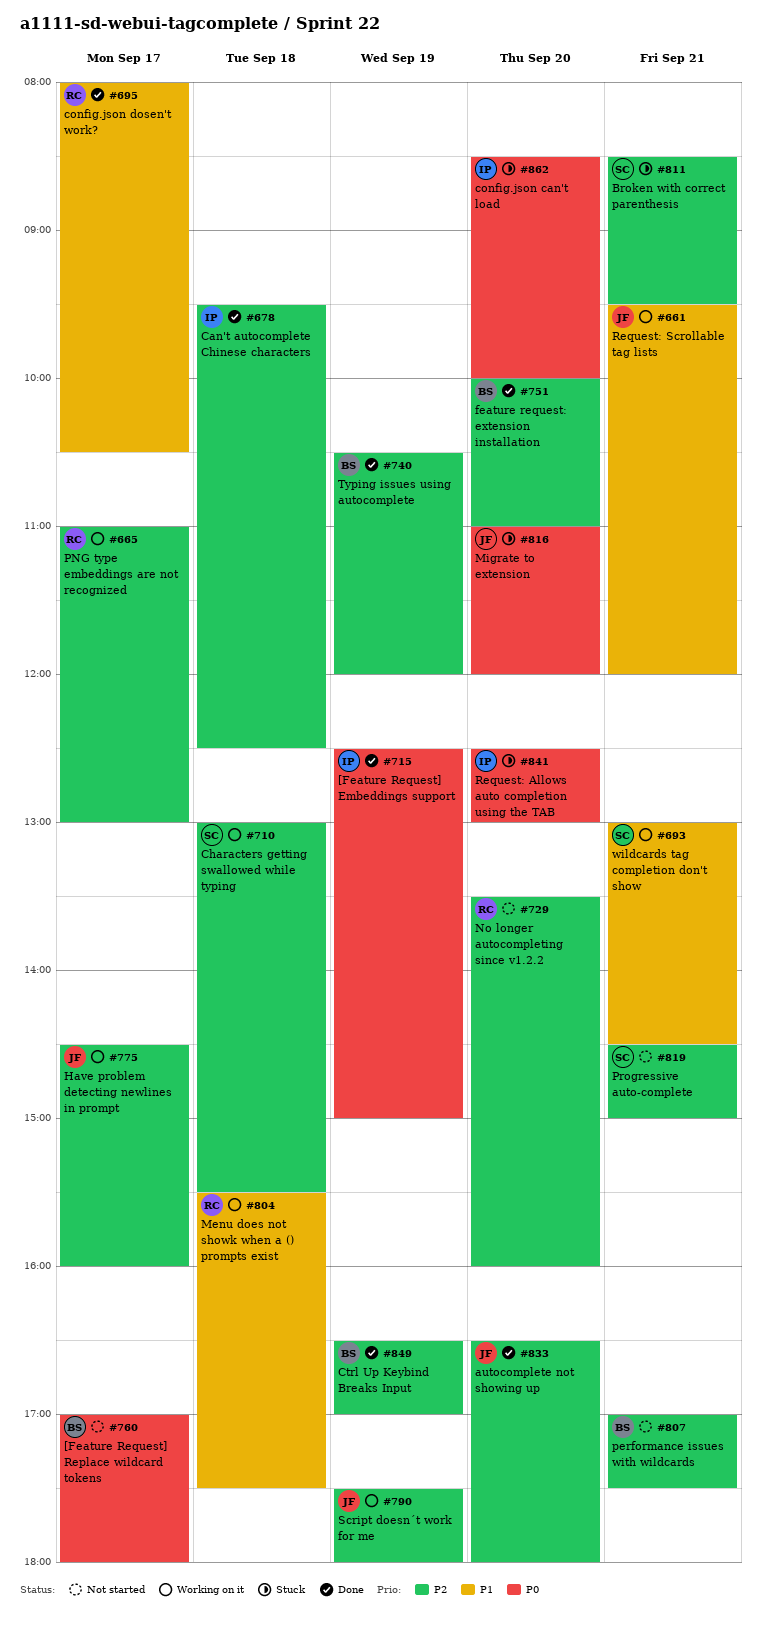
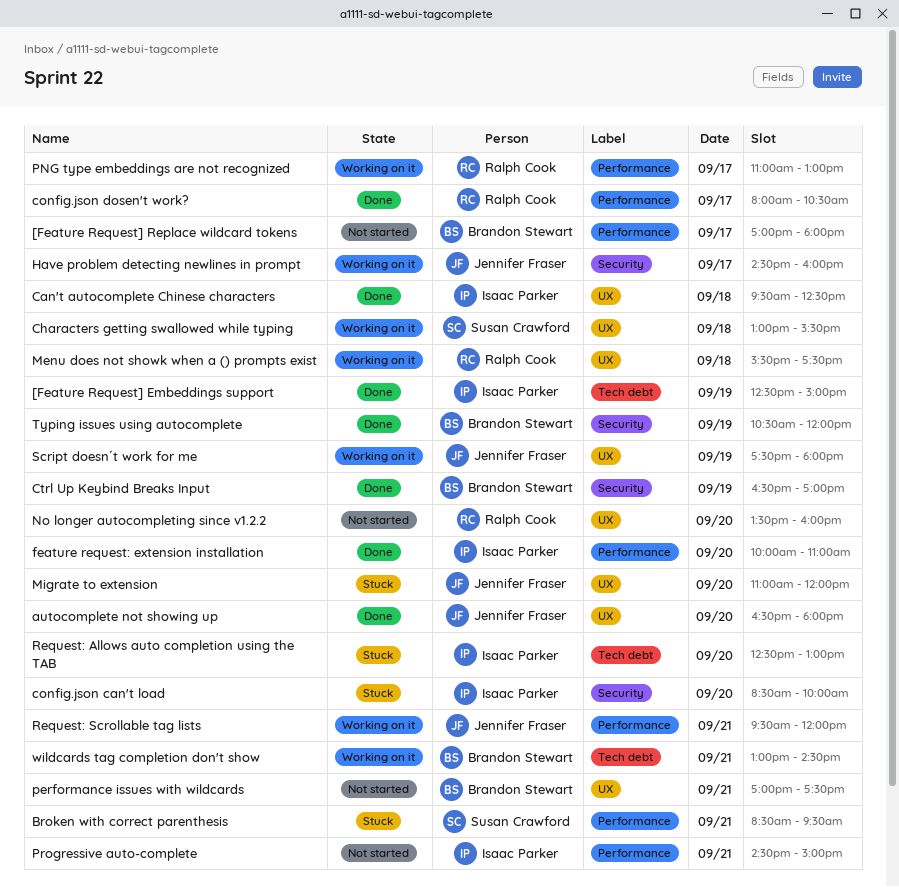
feature request: extension installation, owner: Brandon Stewart -> Isaac Parker
Progressive auto-complete, owner: Susan Crawford -> Isaac Parker
wildcards tag completion don't show, owner: Susan Crawford -> Brandon Stewart

